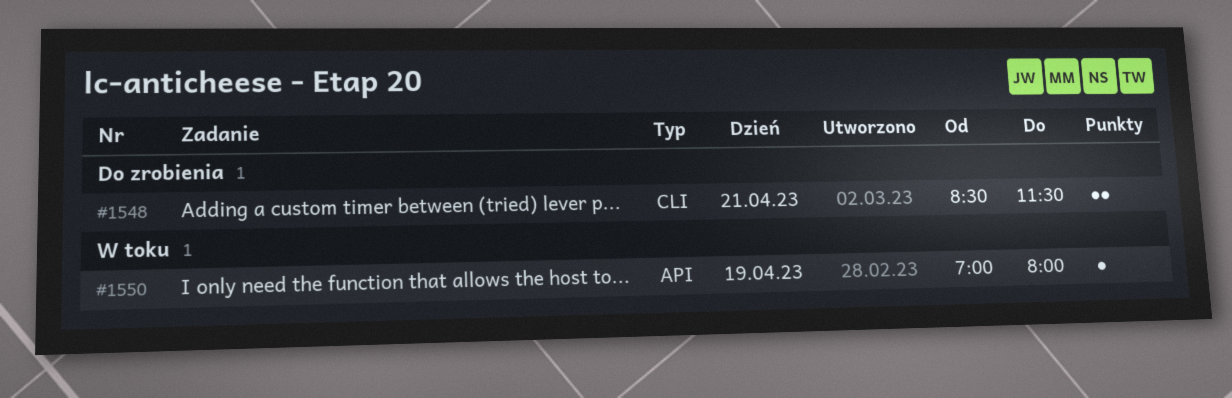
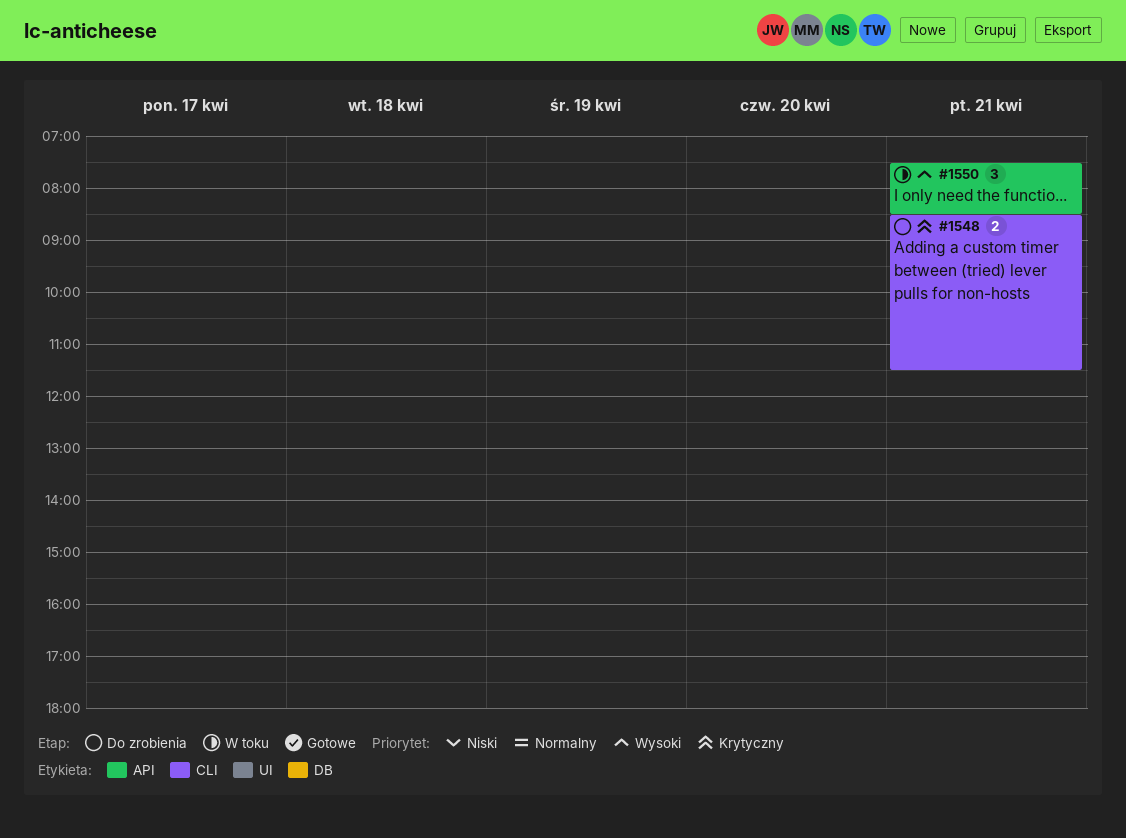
#1550, estimate: 1 -> 3
#1550, day: Apr 19 -> Apr 21
#1550, begins: 07:00 -> 07:30
#1550, ends: 08:00 -> 08:30

